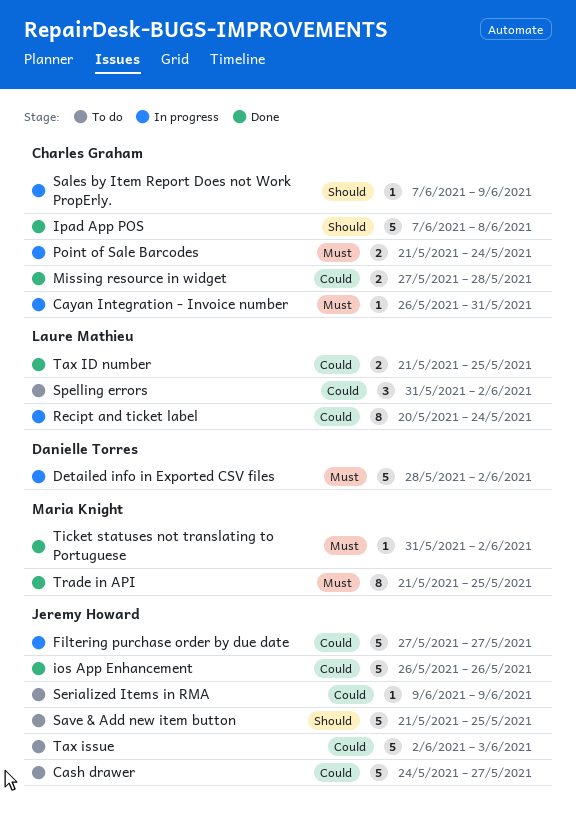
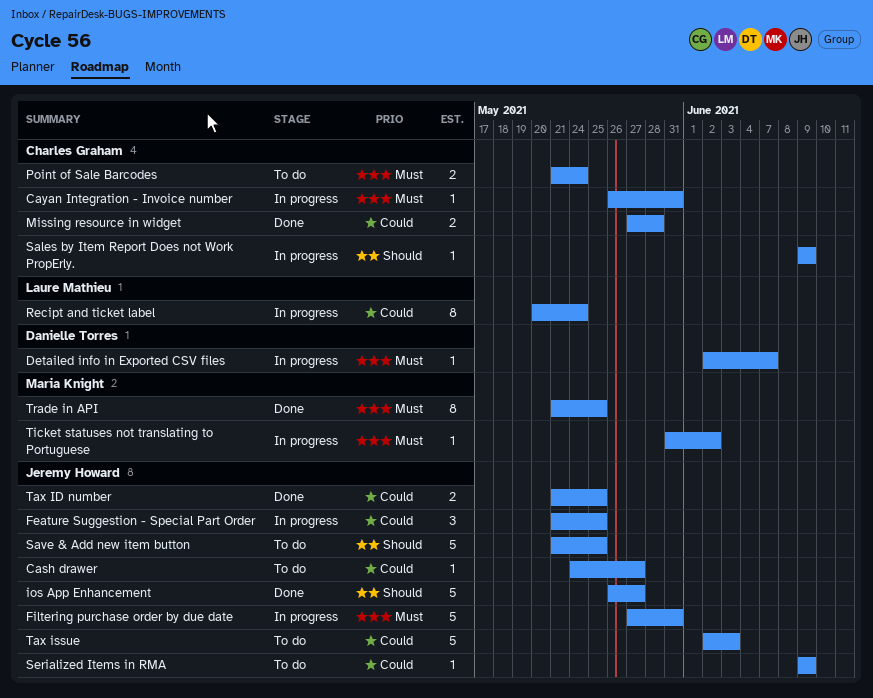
Cash drawer, estimate: 5 -> 1
Detailed info in Exported CSV files, estimate: 5 -> 1
Detailed info in Exported CSV files, start: May 28 -> Jun 2
Detailed info in Exported CSV files, due: Jun 2 -> Jun 7
Feature Suggestion - Special Part Order: none -> present
Filtering purchase order by due date, priority: Could -> Must
Filtering purchase order by due date, due: May 27 -> May 31
ios App Enhancement, priority: Could -> Should
ios App Enhancement, due: May 26 -> May 27
Ipad App POS: present -> none
Point of Sale Barcodes, status: In progress -> To do
Sales by Item Report Does not Work PropErly., start: Jun 7 -> Jun 9
Spelling errors: present -> none
Tax ID number, owner: Laure Mathieu -> Jeremy Howard
Ticket statuses not translating to Portuguese, status: Done -> In progress

